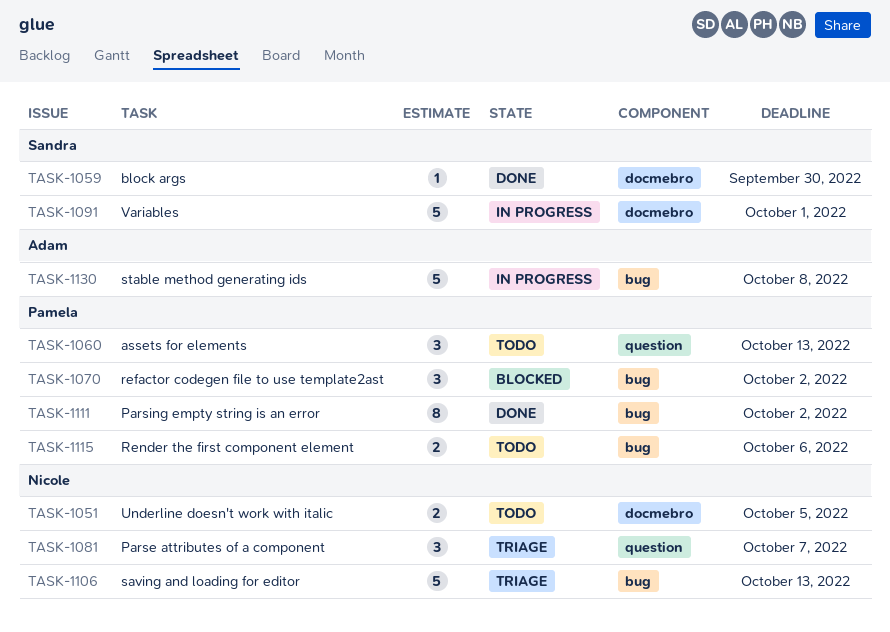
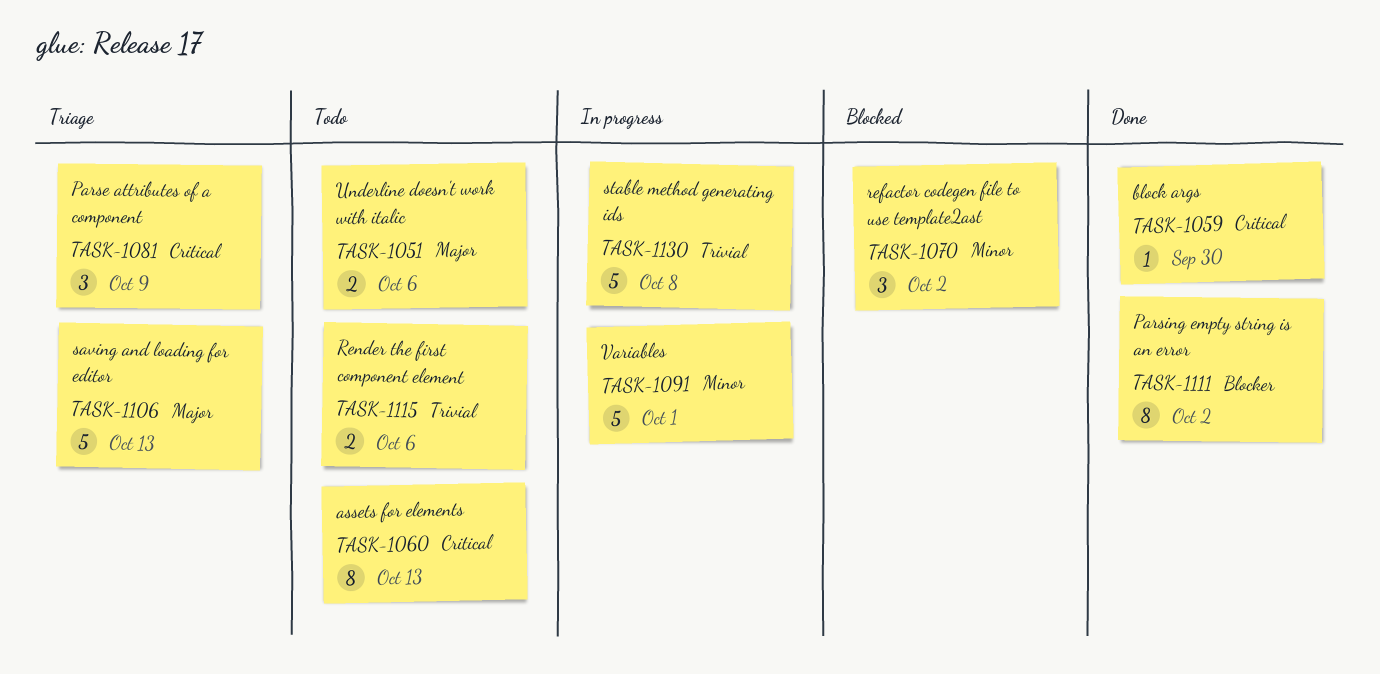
TASK-1051, due: Oct 5 -> Oct 6
TASK-1060, estimate: 3 -> 8
TASK-1081, due: Oct 7 -> Oct 9

